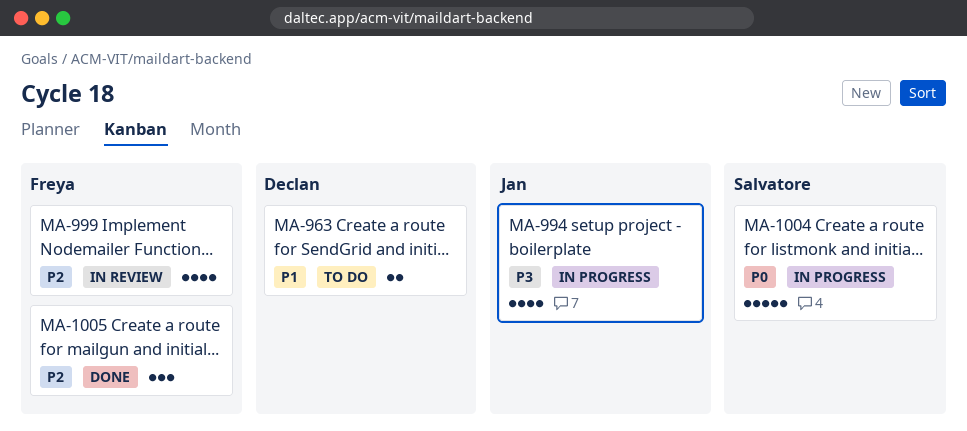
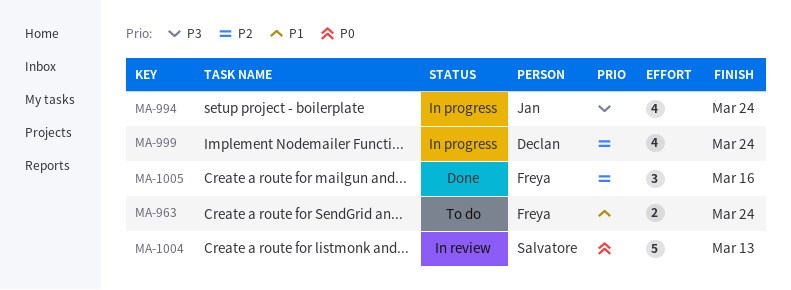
MA-963, owner: Declan -> Freya
MA-999, status: In review -> In progress
MA-999, owner: Freya -> Declan
MA-1004, status: In progress -> In review

